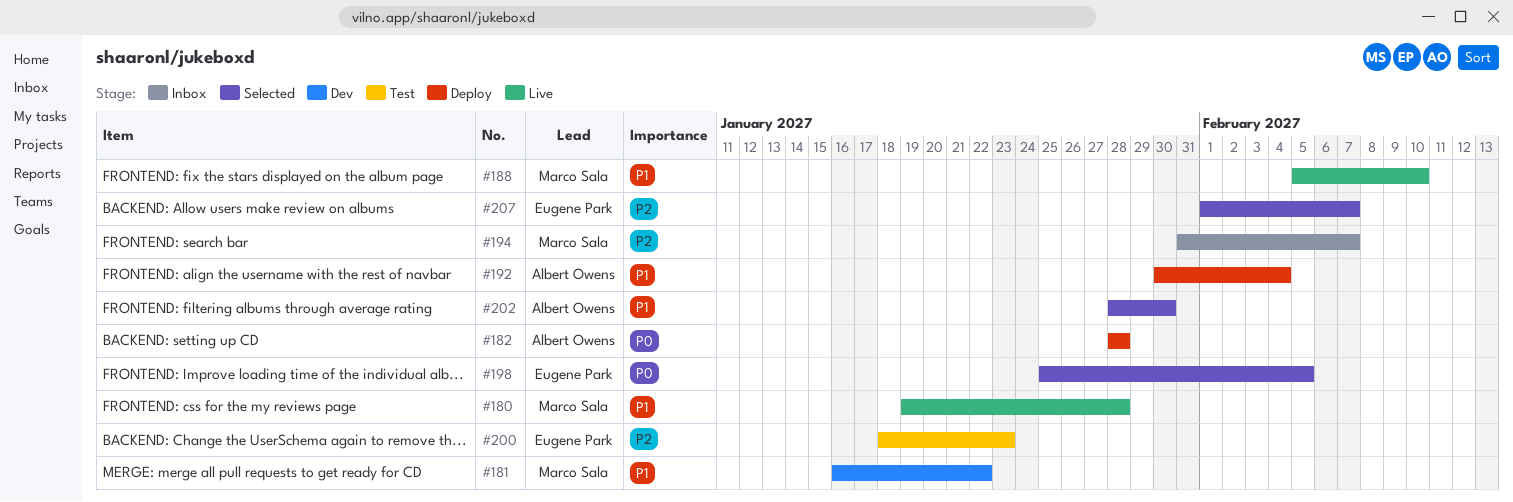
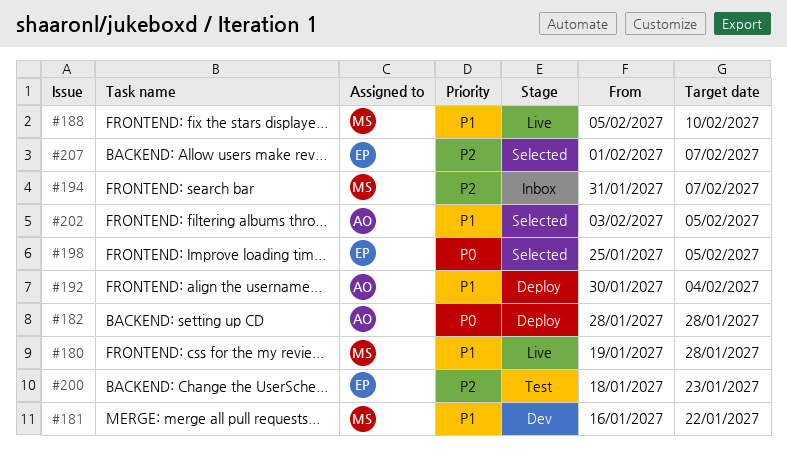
#202, start: Jan 28 -> Feb 3
#202, due: Jan 30 -> Feb 5

